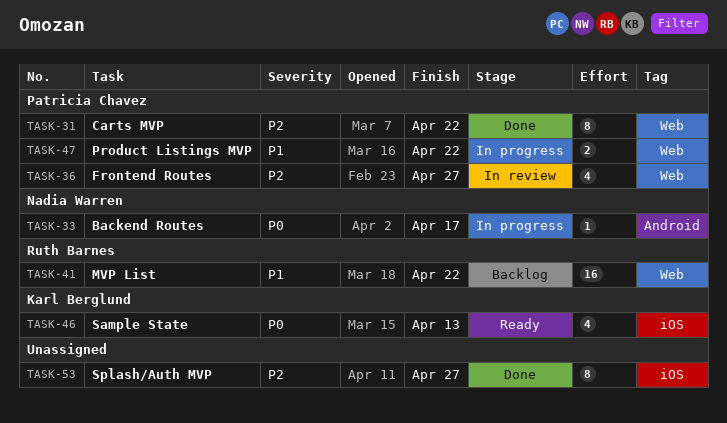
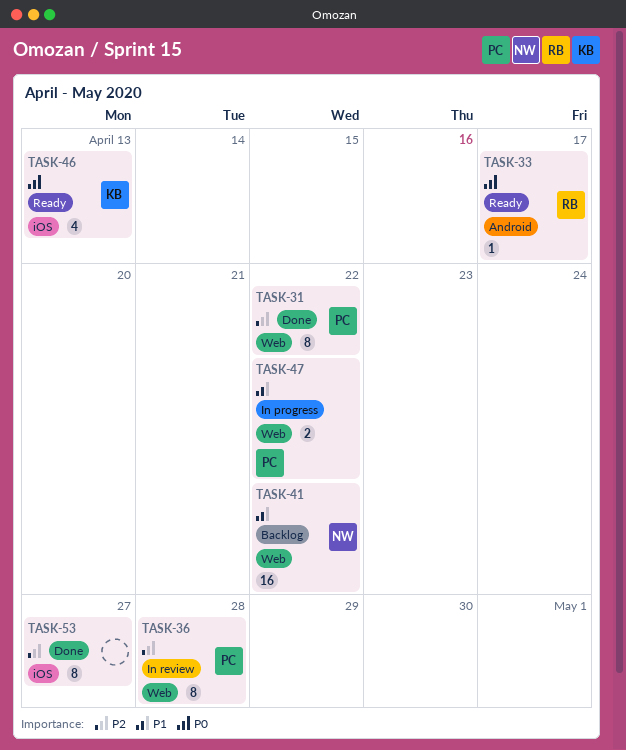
TASK-33, status: In progress -> Ready
TASK-33, owner: Nadia Warren -> Ruth Barnes
TASK-36, estimate: 4 -> 8
TASK-36, due: Apr 27 -> Apr 28
TASK-41, owner: Ruth Barnes -> Nadia Warren

